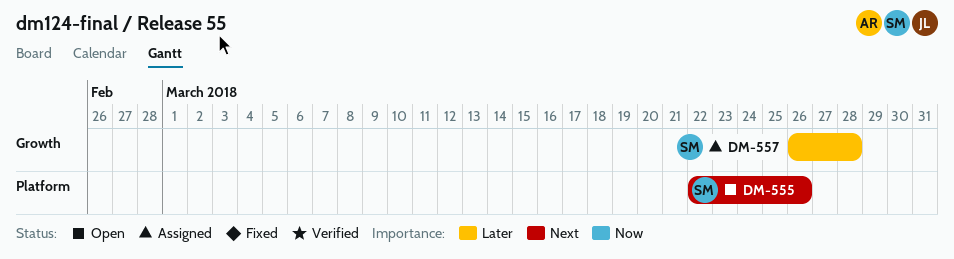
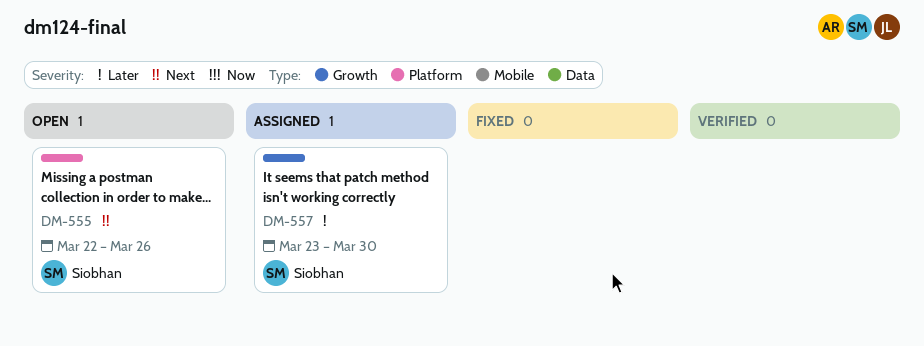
DM-557, start: Mar 26 -> Mar 23
DM-557, due: Mar 28 -> Mar 30

